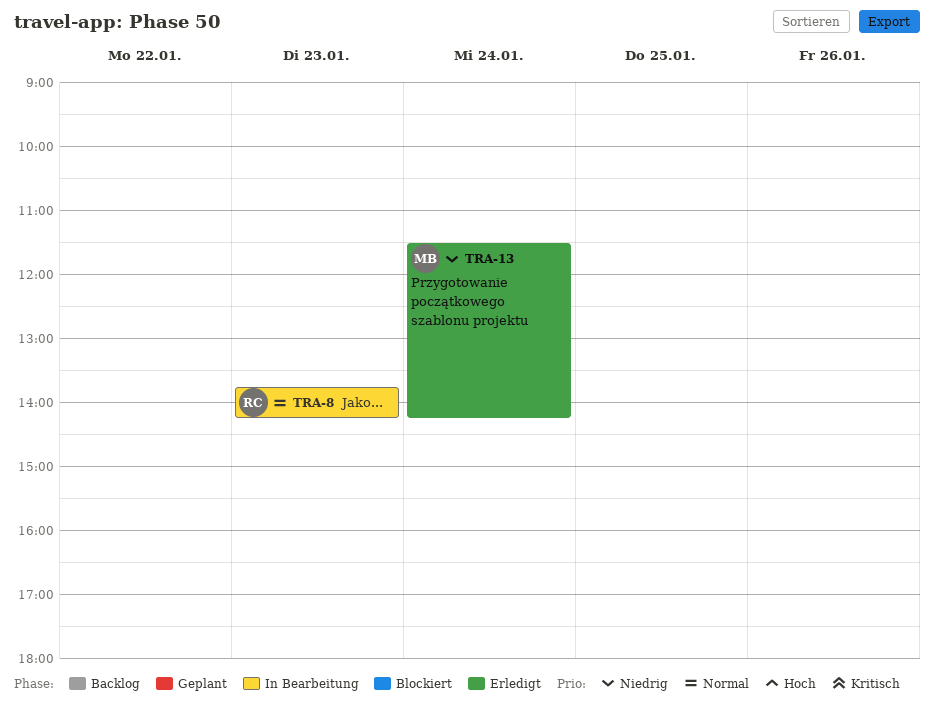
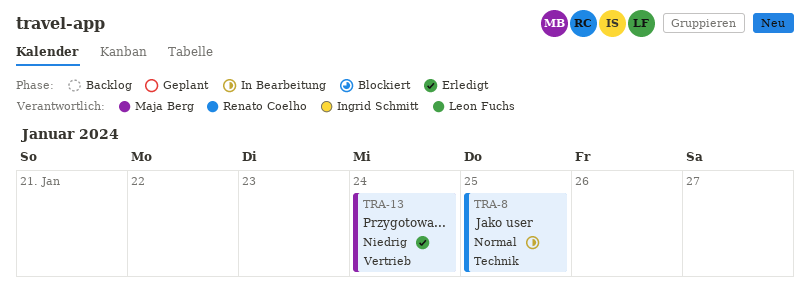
TRA-8, day: Jan 23 -> Jan 25

